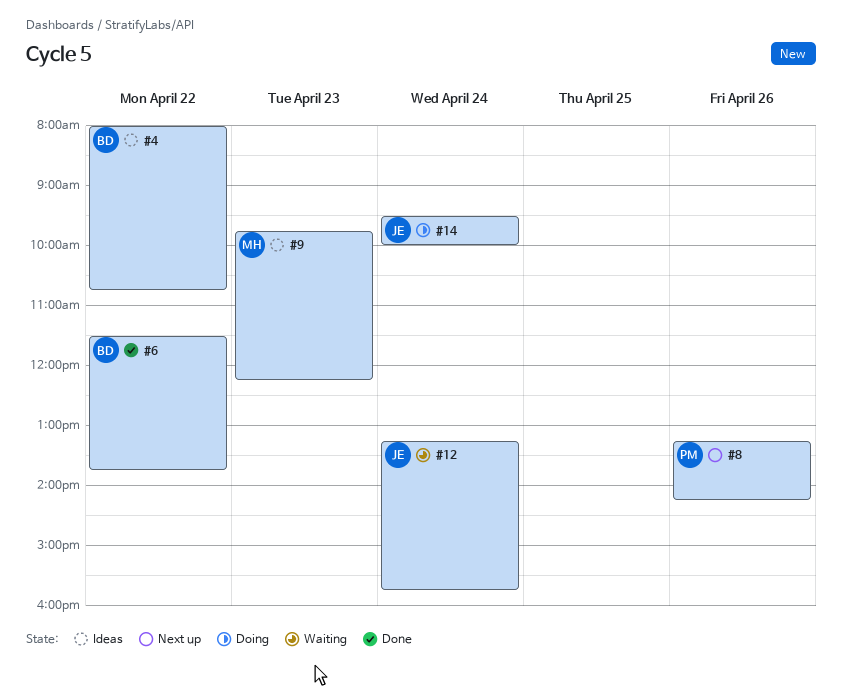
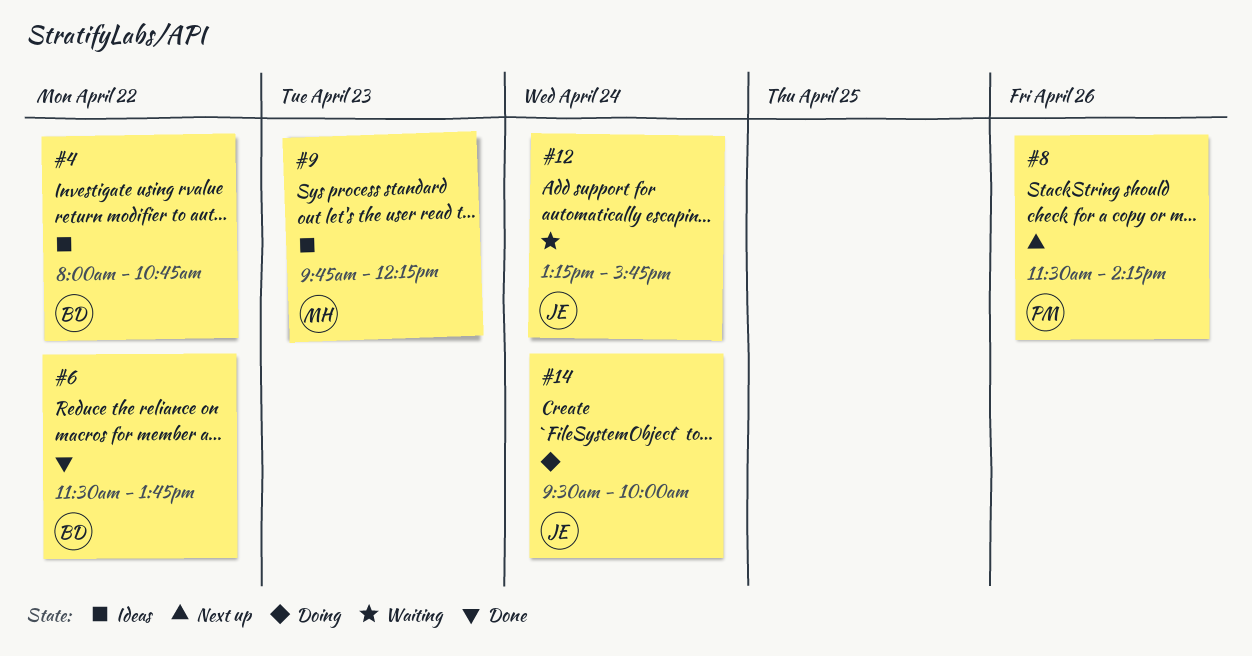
#8, begins: 13:15 -> 11:30

